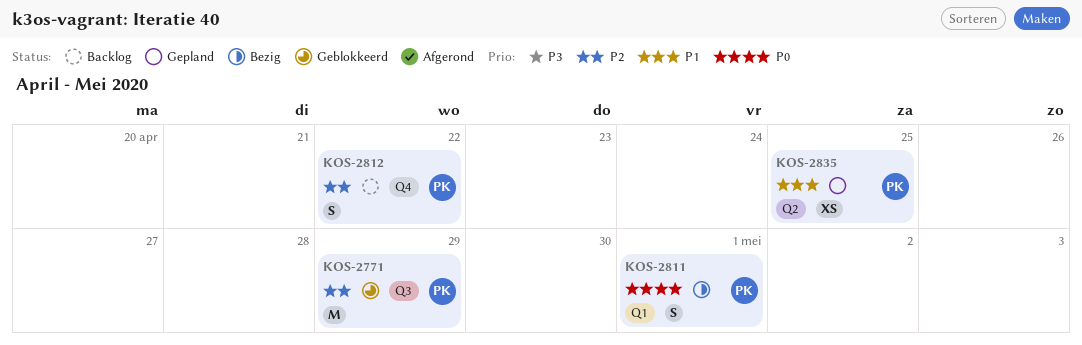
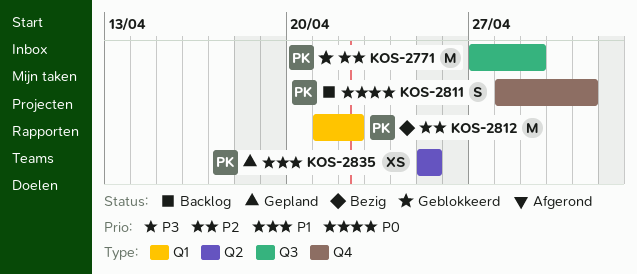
KOS-2811, status: Bezig -> Backlog
KOS-2811, label: Q1 -> Q4
KOS-2812, status: Backlog -> Bezig
KOS-2812, label: Q4 -> Q1
KOS-2812, estimate: S -> M

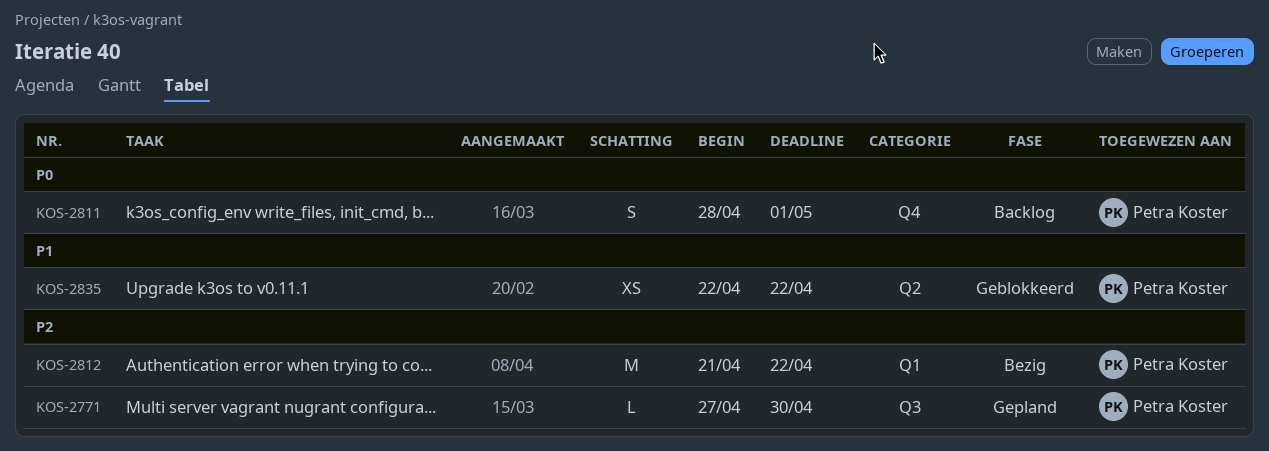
KOS-2771, status: Geblokkeerd -> Gepland
KOS-2771, estimate: M -> L
KOS-2771, due: Apr 29 -> Apr 30
KOS-2835, status: Gepland -> Geblokkeerd
KOS-2835, start: Apr 25 -> Apr 22
KOS-2835, due: Apr 25 -> Apr 22

